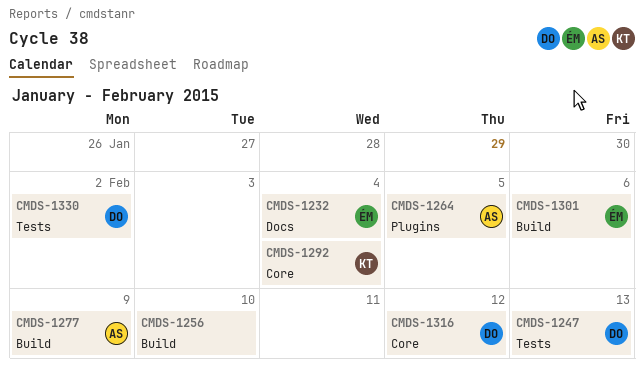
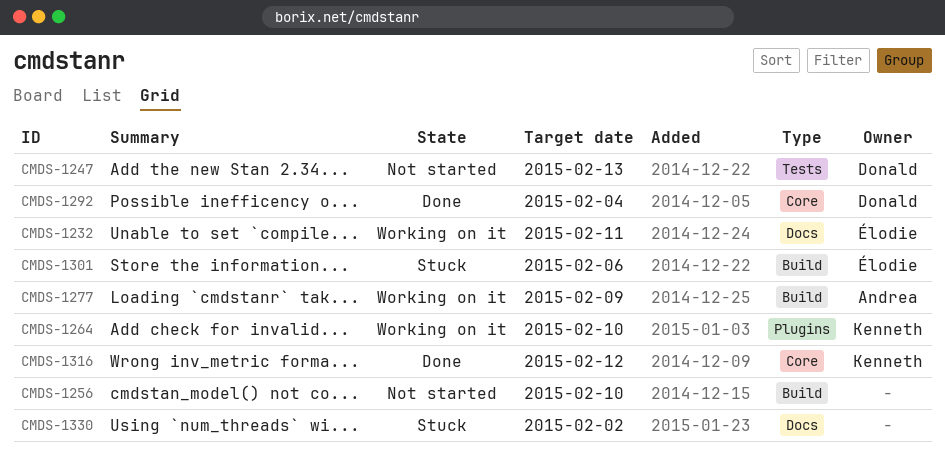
CMDS-1232, due: Feb 4 -> Feb 11
CMDS-1264, owner: Andrea -> Kenneth
CMDS-1264, due: Feb 5 -> Feb 10
CMDS-1292, owner: Kenneth -> Donald
CMDS-1316, owner: Donald -> Kenneth
CMDS-1330, owner: Donald -> none
CMDS-1330, label: Tests -> Docs

